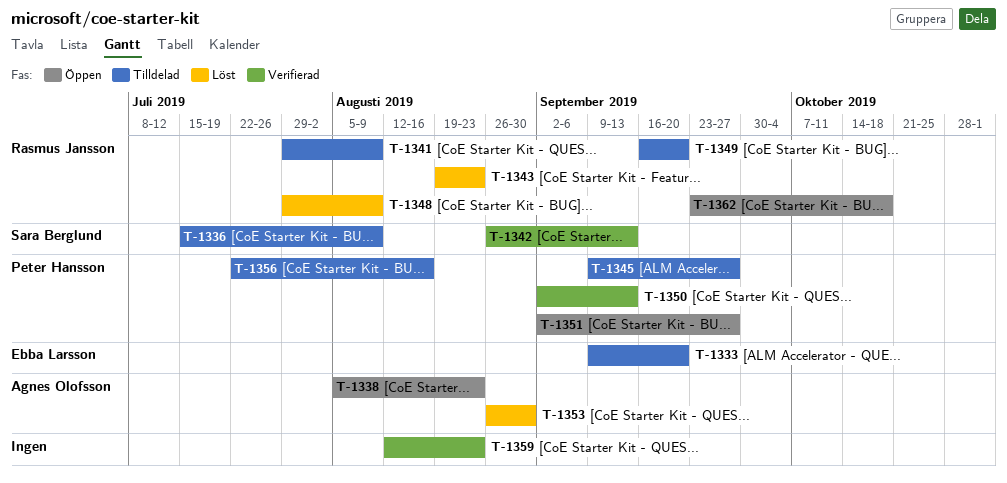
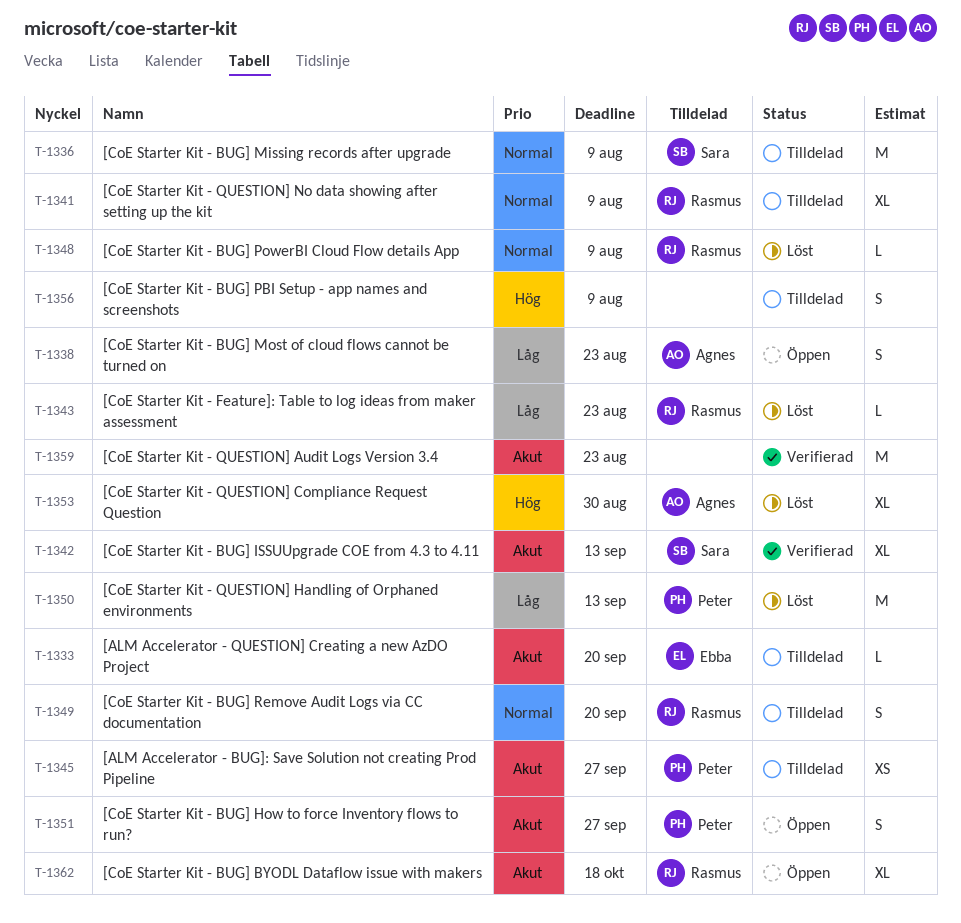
T-1350, status: Verifierad -> Löst
T-1356, owner: Peter Hansson -> none
T-1356, due: Aug 16 -> Aug 9

